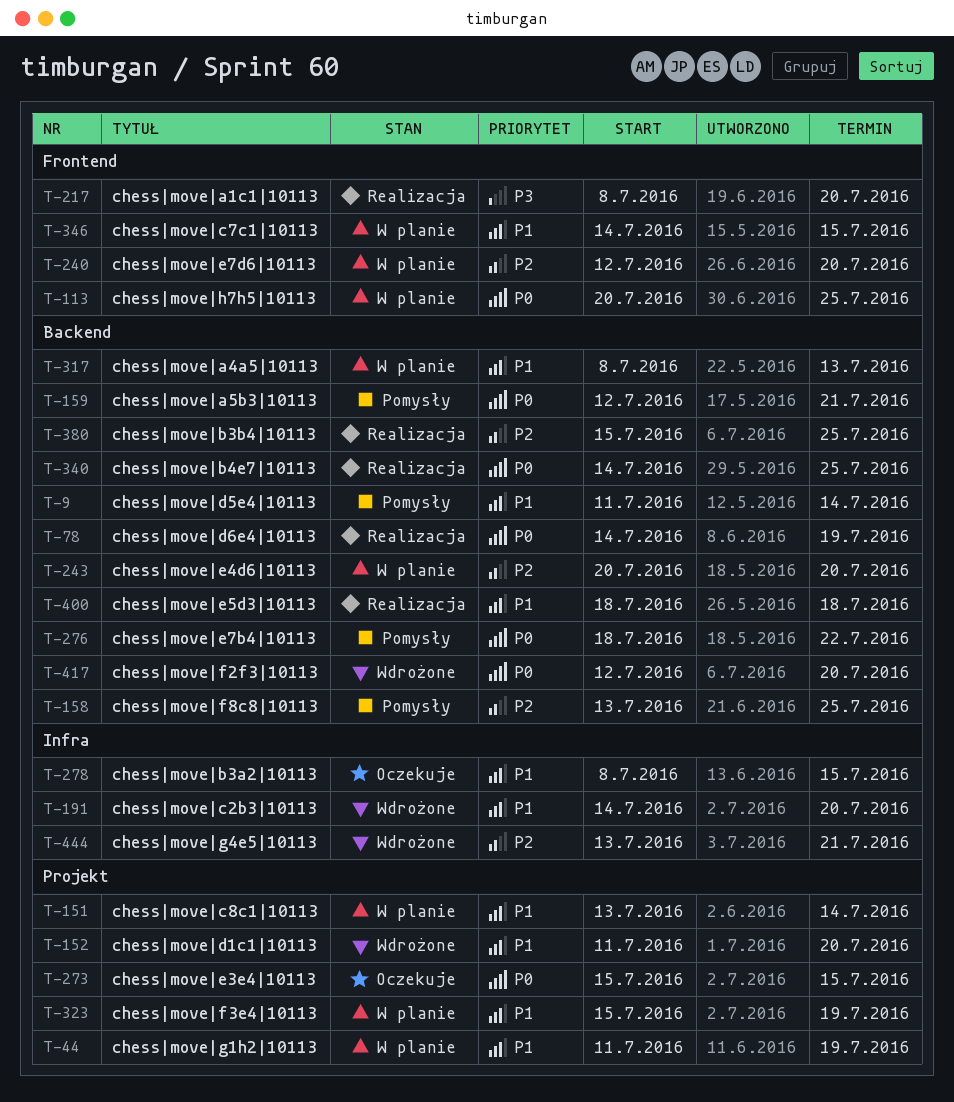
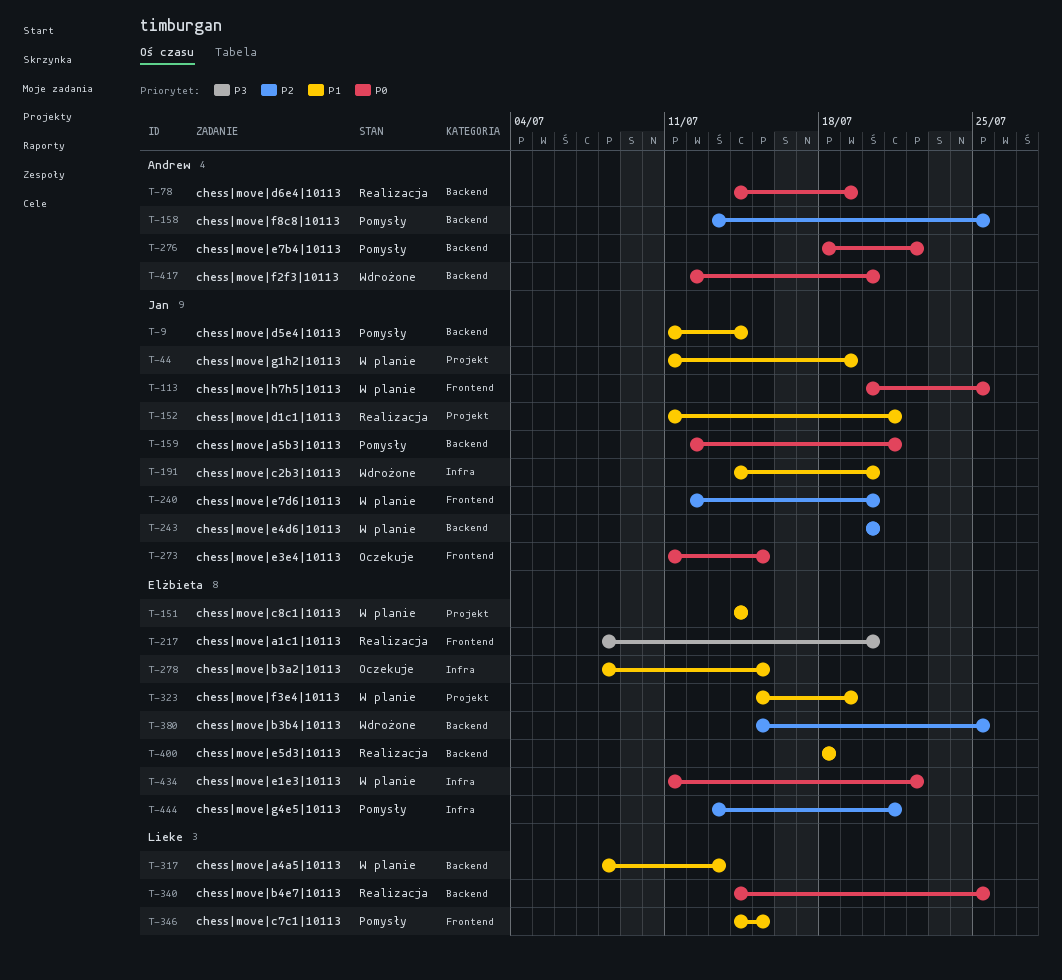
T-151, start: Jul 13 -> Jul 14
T-152, status: Wdrożone -> Realizacja
T-152, due: Jul 20 -> Jul 21
T-273, label: Projekt -> Frontend
T-273, start: Jul 15 -> Jul 11
T-346, status: W planie -> Pomysły
T-380, status: Realizacja -> Wdrożone
T-434: none -> present
T-444, status: Wdrożone -> Pomysły

